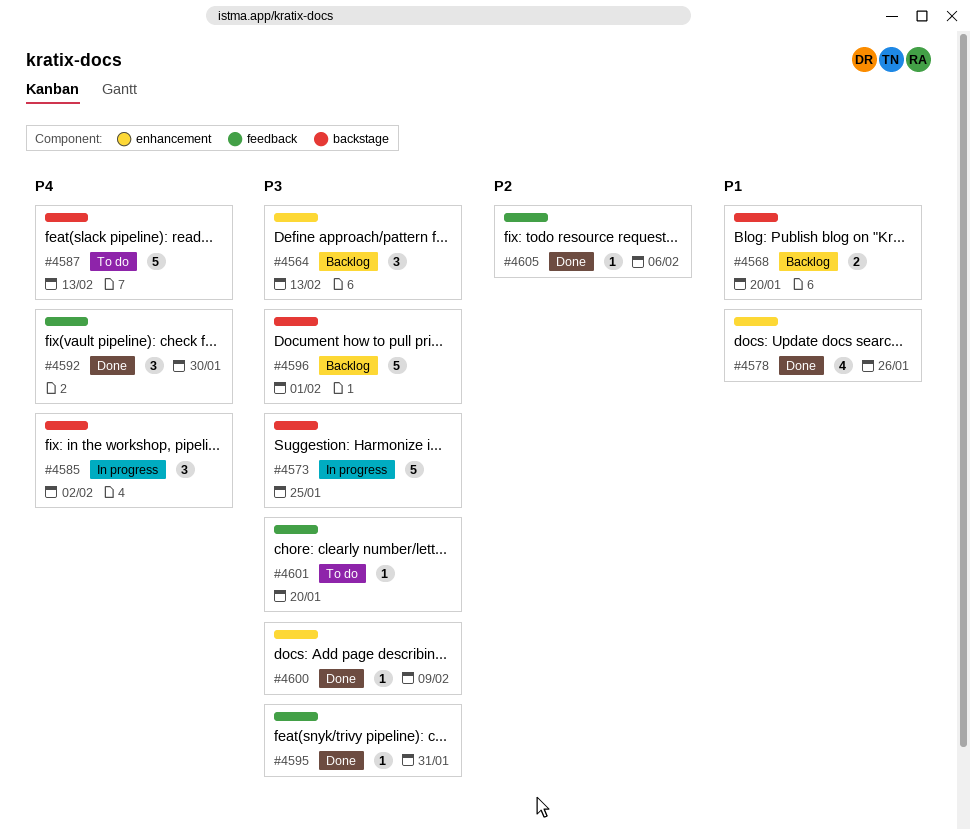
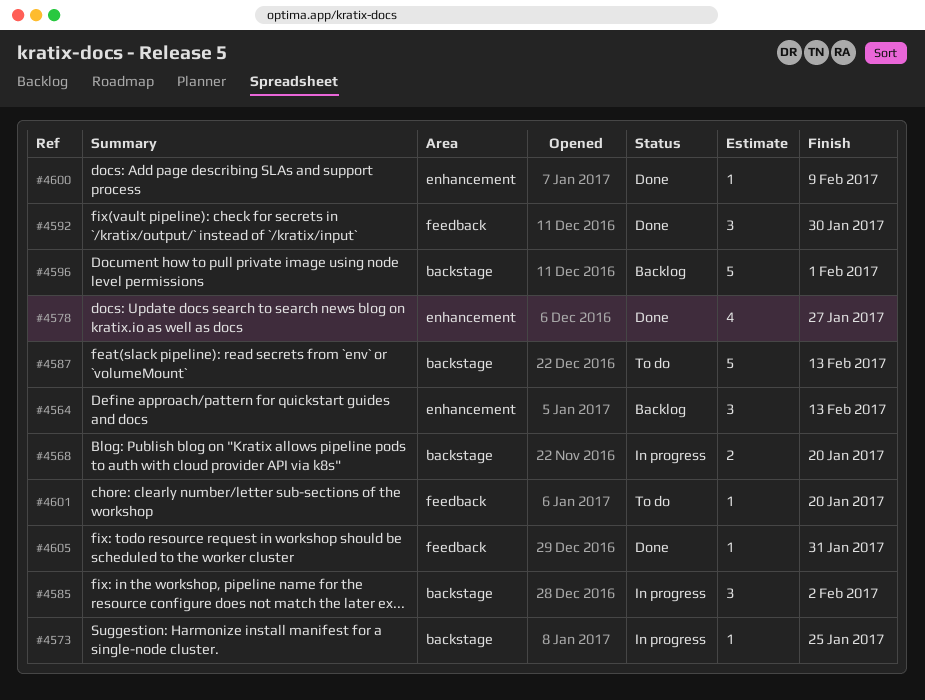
#4568, status: Backlog -> In progress
#4573, estimate: 5 -> 1
#4578, due: Jan 26 -> Jan 27
#4595: present -> none
#4605, due: Feb 6 -> Jan 31

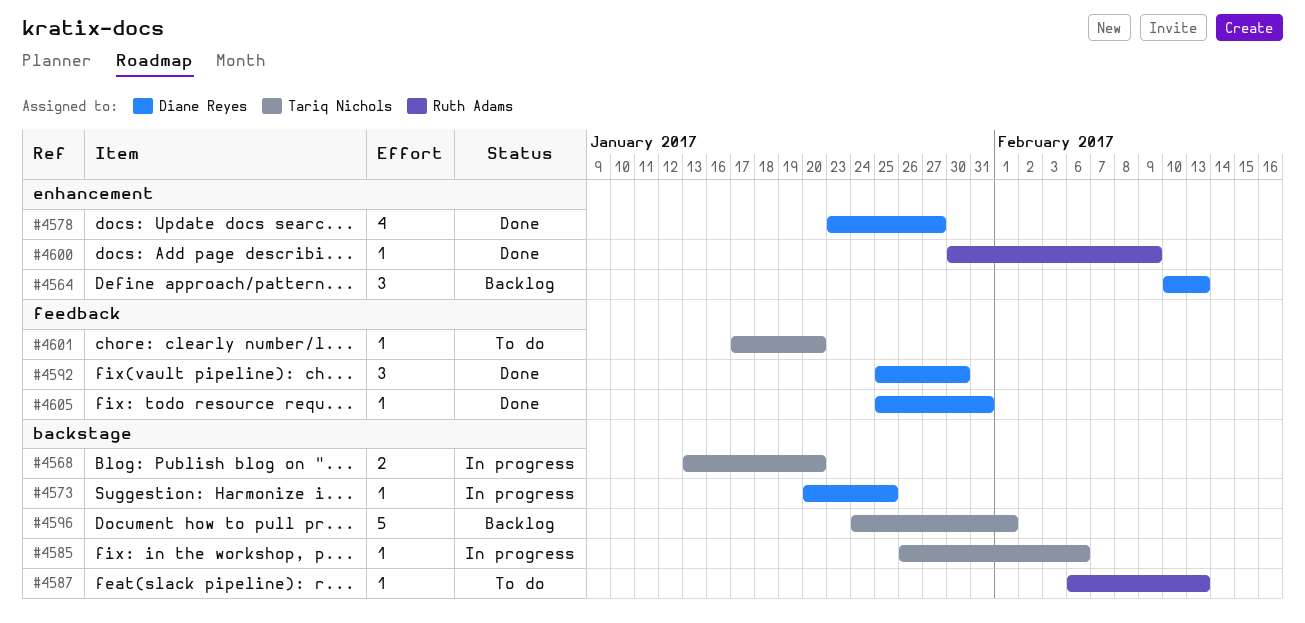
#4585, estimate: 3 -> 1
#4585, due: Feb 2 -> Feb 6
#4587, estimate: 5 -> 1

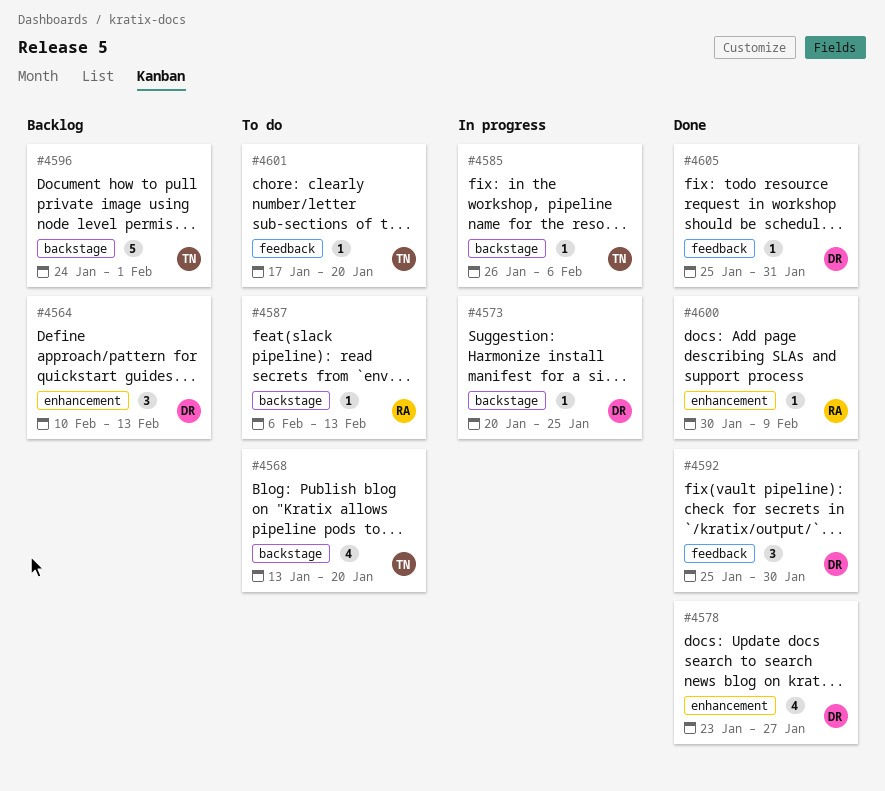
#4568, status: In progress -> To do
#4568, estimate: 2 -> 4

